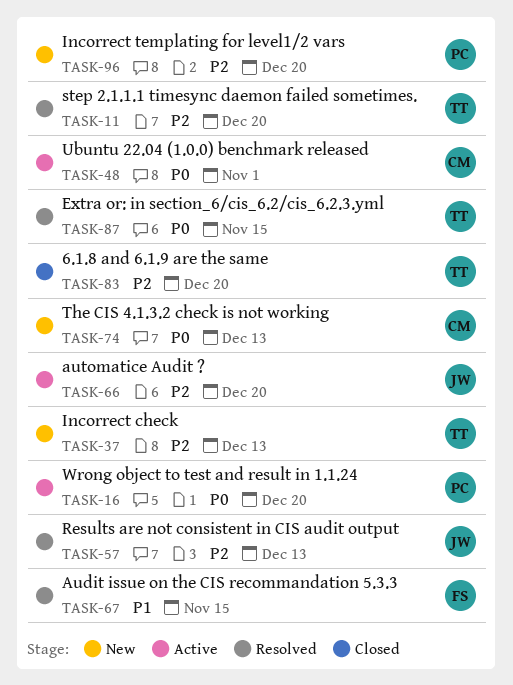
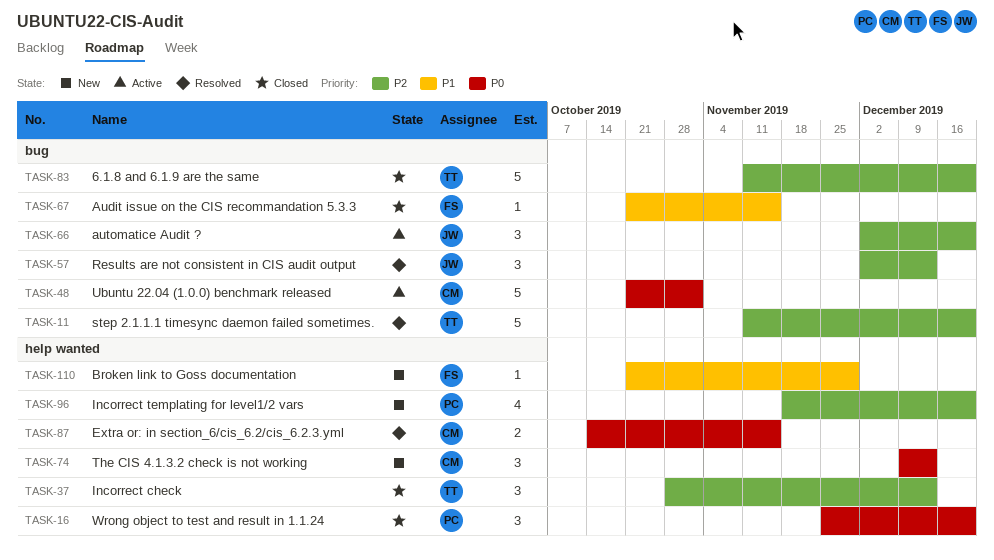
TASK-16, status: Active -> Closed
TASK-37, status: New -> Closed
TASK-67, status: Resolved -> Closed
TASK-87, owner: TT -> CM
TASK-110: none -> present

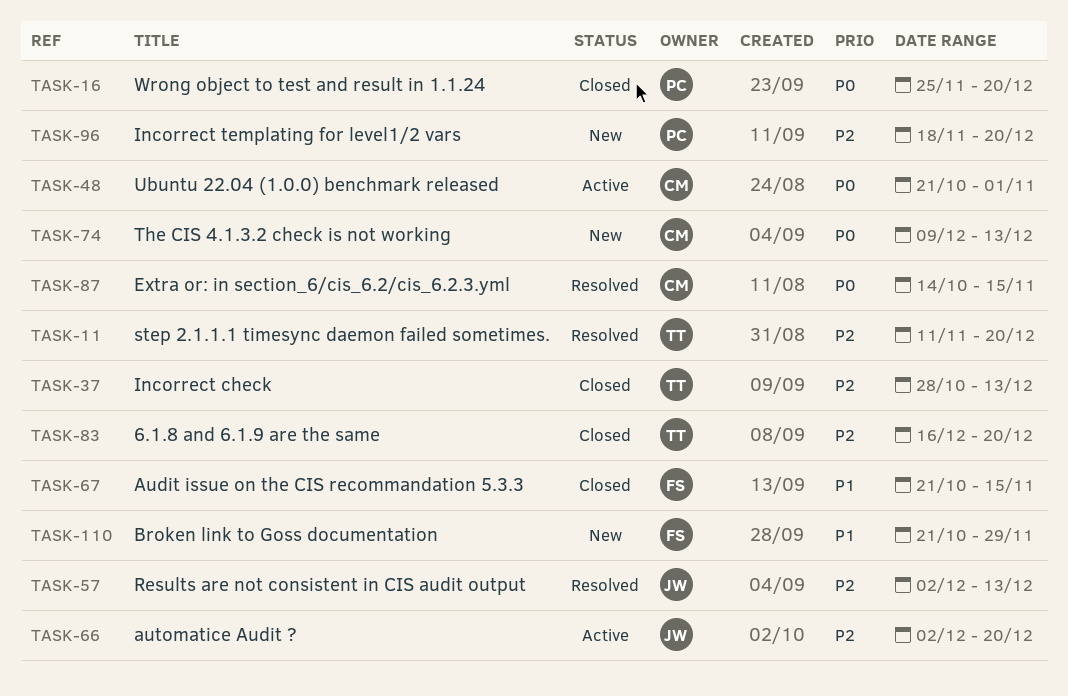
TASK-83, start: Nov 11 -> Dec 16

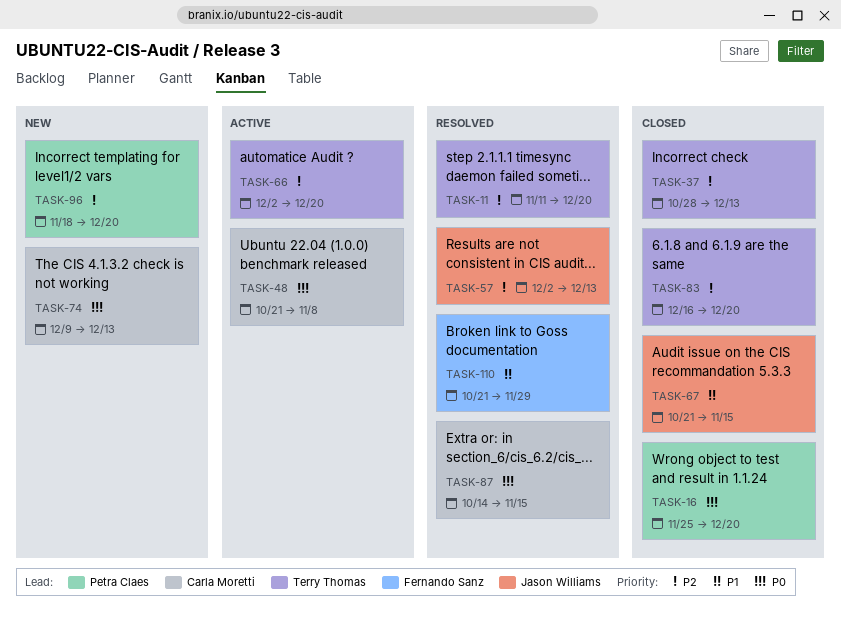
TASK-48, due: Nov 1 -> Nov 8
TASK-66, owner: Jason Williams -> Terry Thomas
TASK-67, owner: Fernando Sanz -> Jason Williams
TASK-110, status: New -> Resolved

